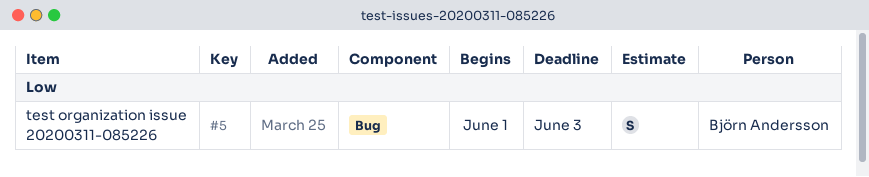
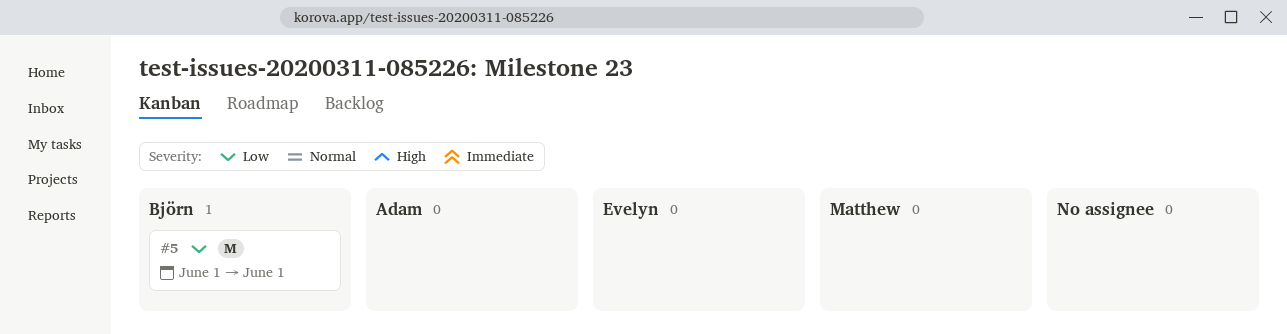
#5, estimate: S -> M
#5, due: Jun 3 -> Jun 1

